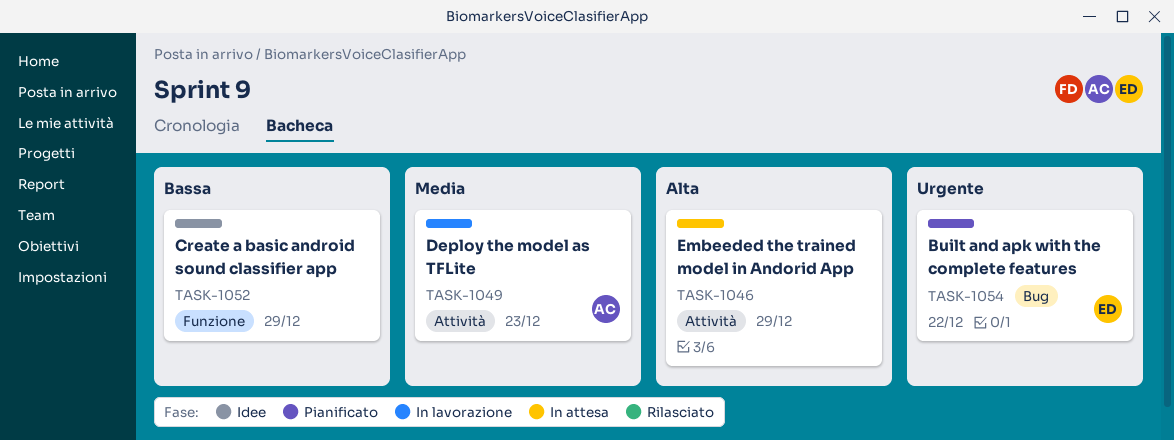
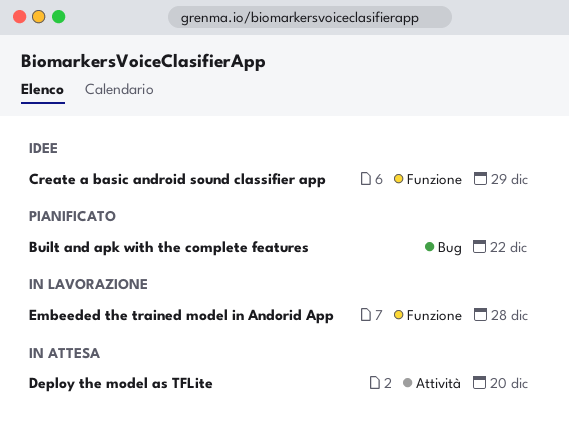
Deploy the model as TFLite, status: In lavorazione -> In attesa
Deploy the model as TFLite, due: Dec 23 -> Dec 20
Embeeded the trained model in Andorid App, status: In attesa -> In lavorazione
Embeeded the trained model in Andorid App, label: Attività -> Funzione
Embeeded the trained model in Andorid App, due: Dec 29 -> Dec 28

